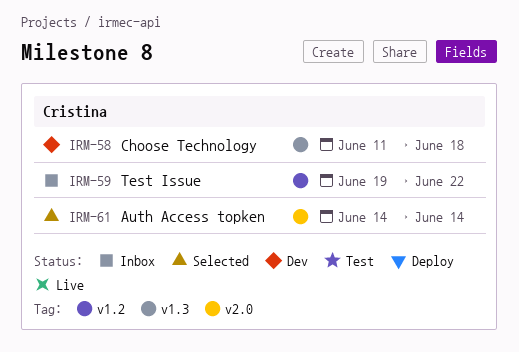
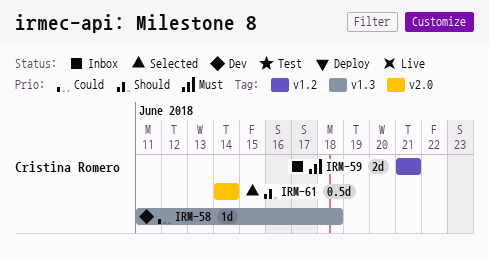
IRM-59, start: Jun 19 -> Jun 21
IRM-59, due: Jun 22 -> Jun 21

